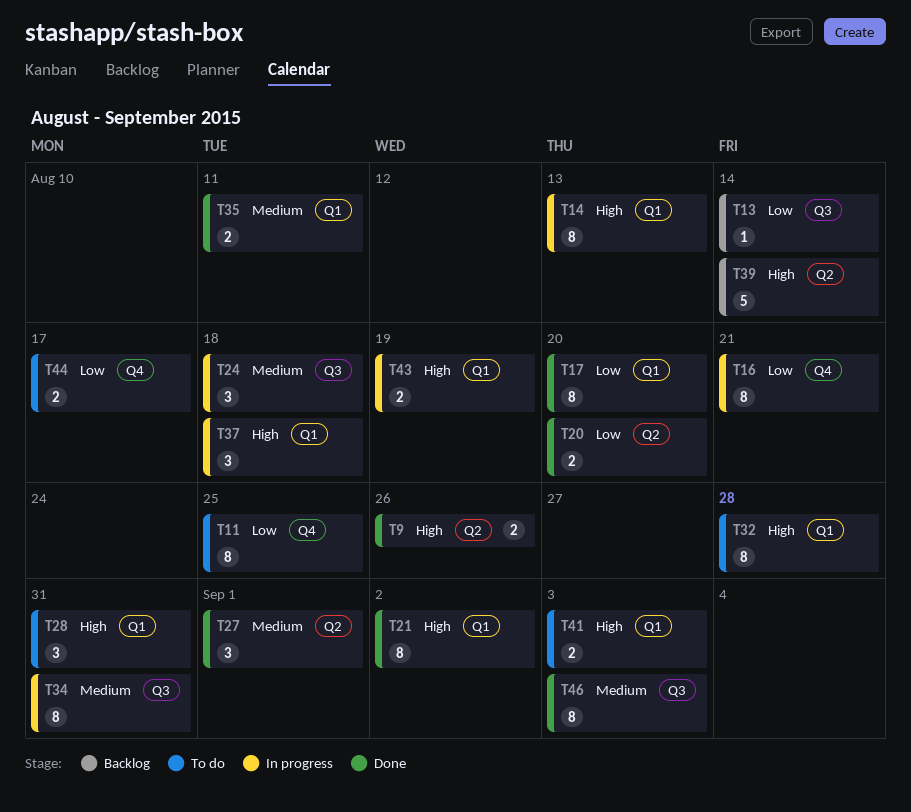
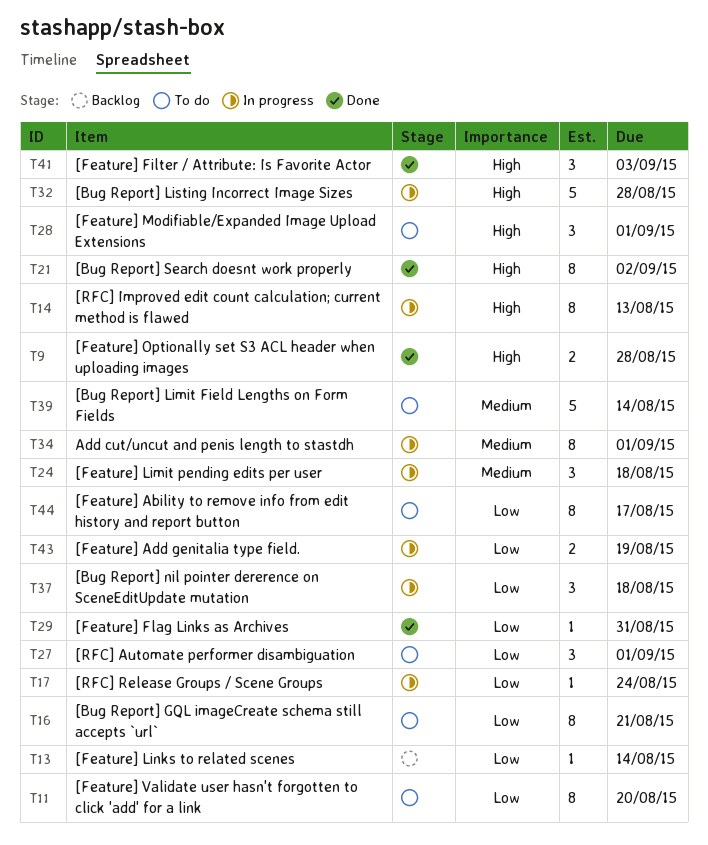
T9, due: Aug 26 -> Aug 28
T11, due: Aug 25 -> Aug 20
T16, status: In progress -> To do
T17, status: Done -> In progress
T17, estimate: 8 -> 1
T17, due: Aug 20 -> Aug 24
T20: present -> none
T27, status: Done -> To do
T27, priority: Medium -> Low
T28, due: Aug 31 -> Sep 1
T29: none -> present
T32, status: To do -> In progress
T32, estimate: 8 -> 5
T34, due: Aug 31 -> Sep 1
T35: present -> none
T37, priority: High -> Low
T39, status: Backlog -> To do
T39, priority: High -> Medium
T41, status: To do -> Done
T41, estimate: 2 -> 3
T43, priority: High -> Low
T44, estimate: 2 -> 8
T46: present -> none

